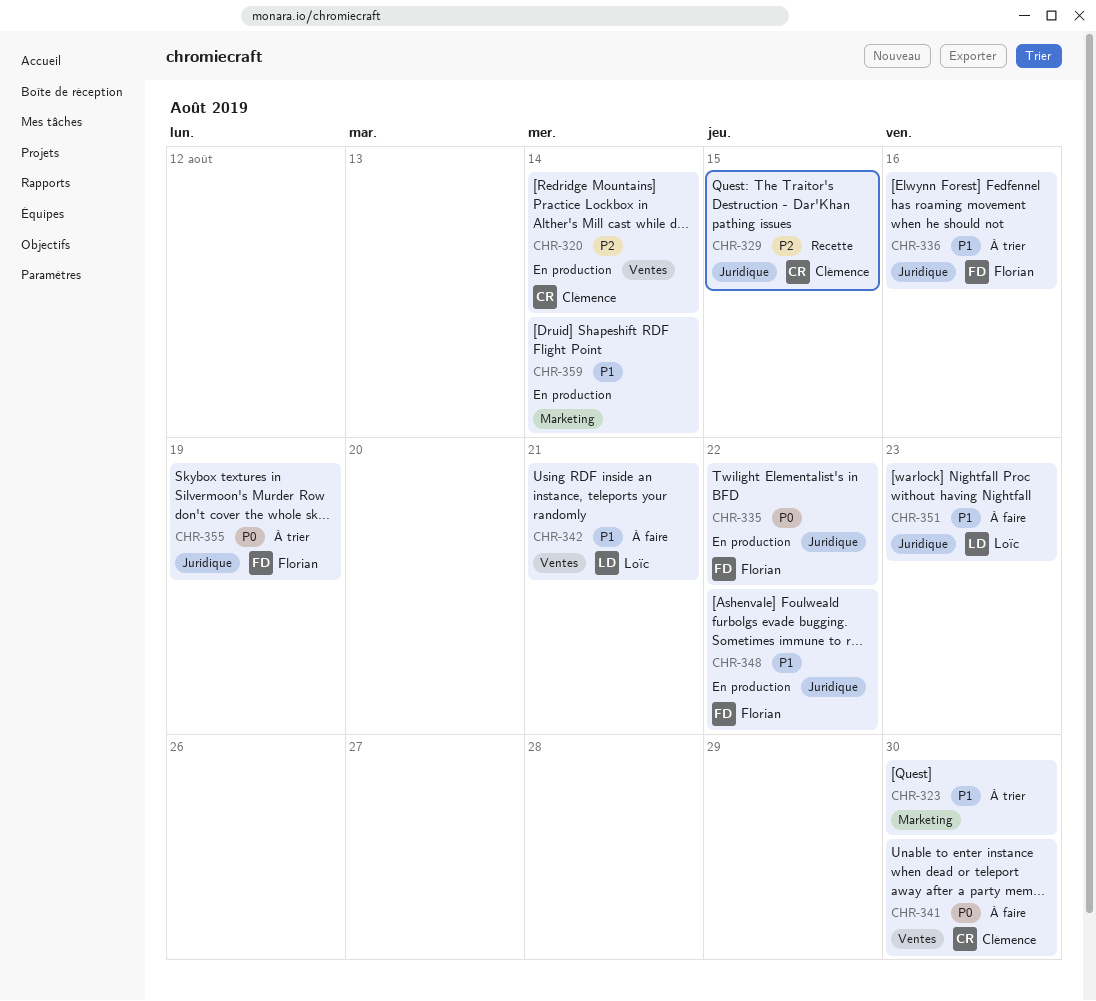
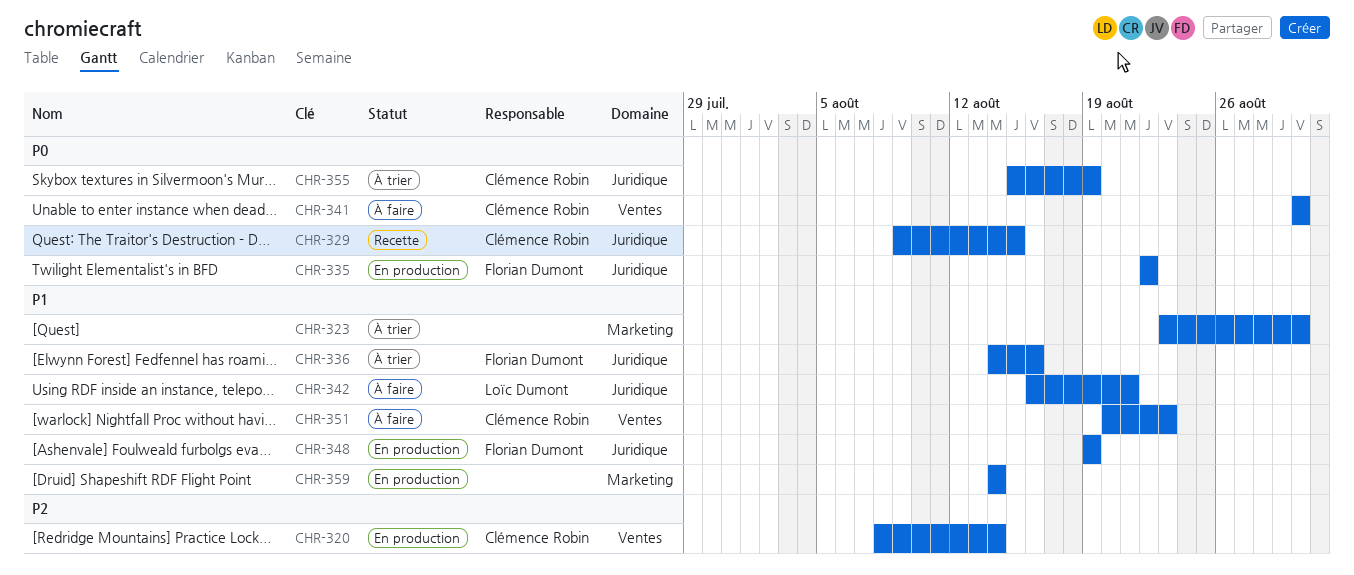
CHR-329, priority: P2 -> P0
CHR-342, label: Ventes -> Juridique
CHR-348, due: Aug 22 -> Aug 19
CHR-351, owner: Loïc Dumont -> Clémence Robin
CHR-351, label: Juridique -> Ventes
CHR-355, owner: Florian Dumont -> Clémence Robin

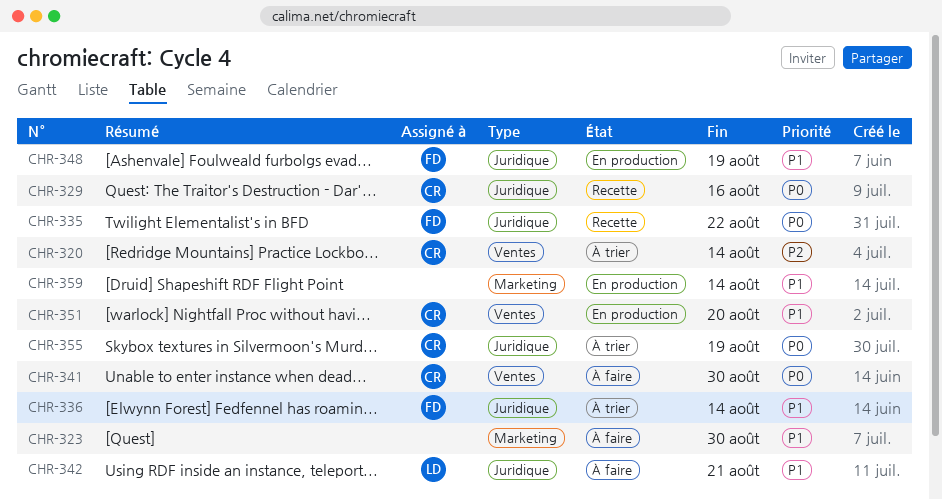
CHR-320, status: En production -> À trier
CHR-323, status: À trier -> À faire
CHR-329, due: Aug 15 -> Aug 16
CHR-335, status: En production -> Recette
CHR-336, due: Aug 16 -> Aug 14
CHR-351, status: À faire -> En production
CHR-351, due: Aug 23 -> Aug 20

